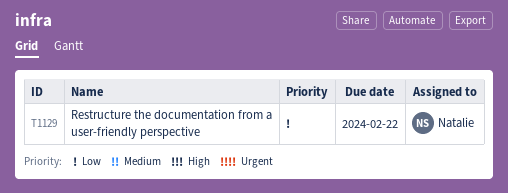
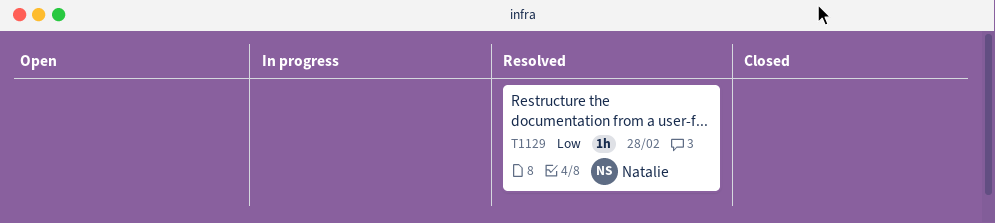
T1129, due: Feb 22 -> Feb 28

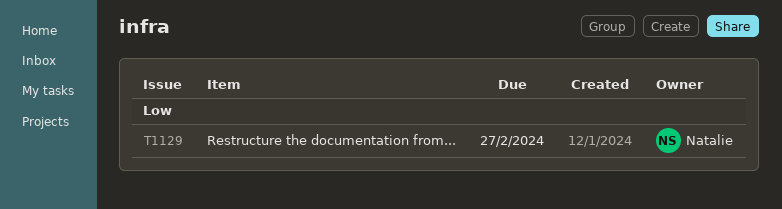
T1129, due: Feb 28 -> Feb 27

